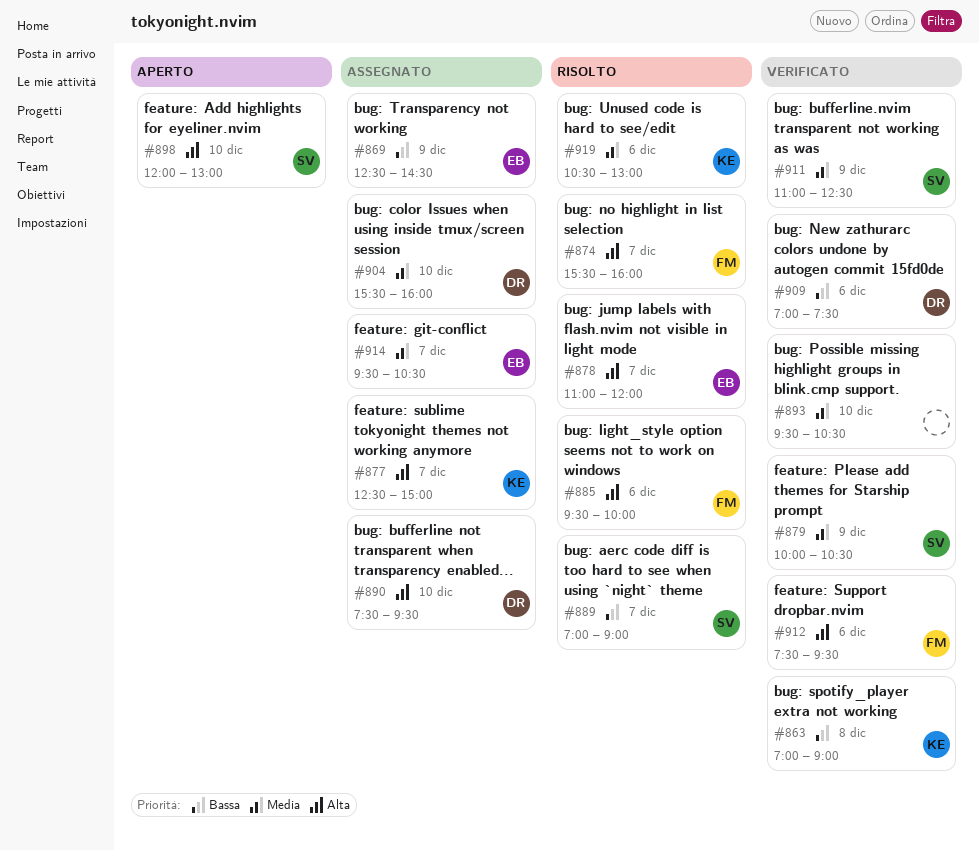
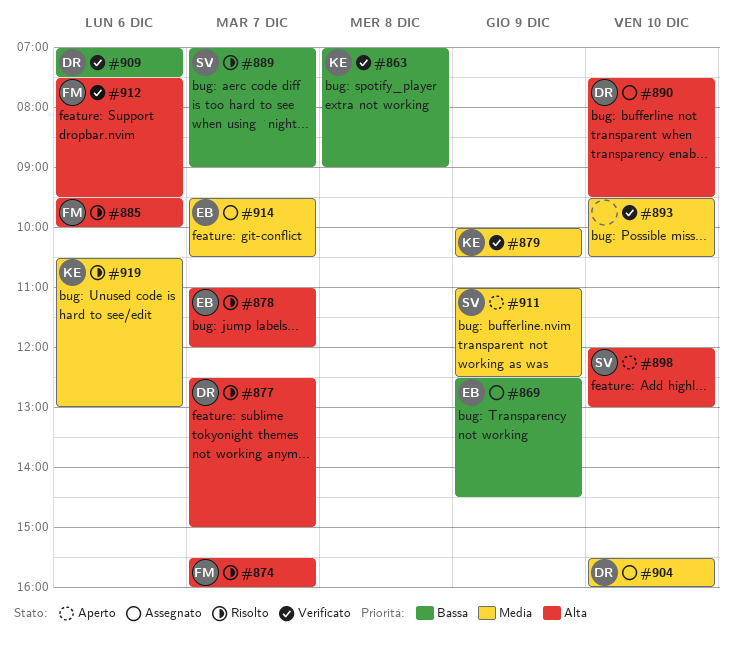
#877, status: Assegnato -> Risolto
#877, owner: KE -> DR
#879, owner: SV -> KE
#911, status: Verificato -> Aperto

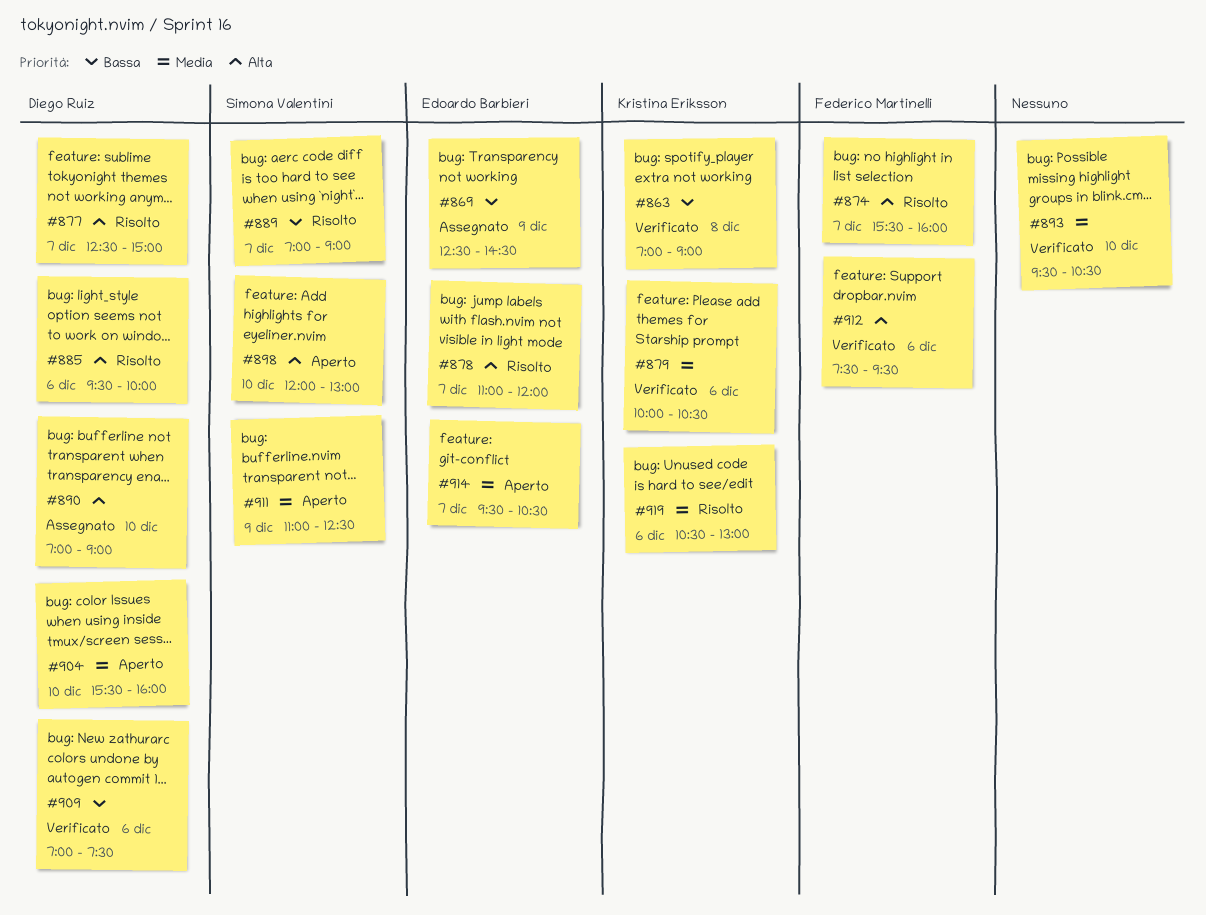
#879, day: Dec 9 -> Dec 6
#885, owner: Federico Martinelli -> Diego Ruiz
#890, begins: 07:30 -> 07:00
#890, ends: 09:30 -> 09:00
#904, status: Assegnato -> Aperto
#914, status: Assegnato -> Aperto

